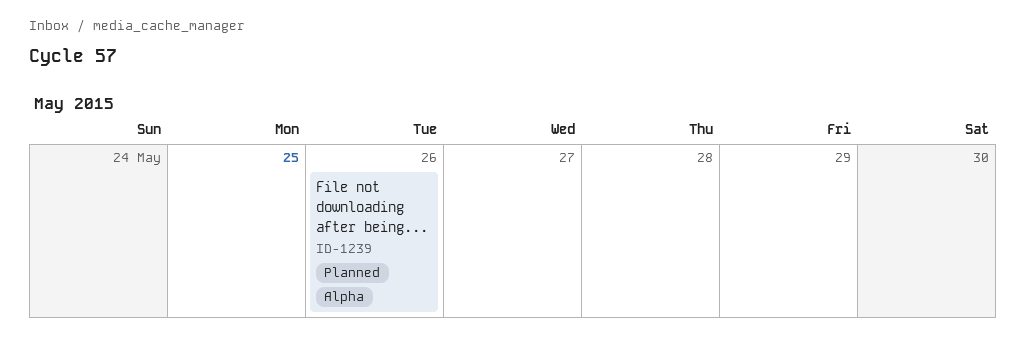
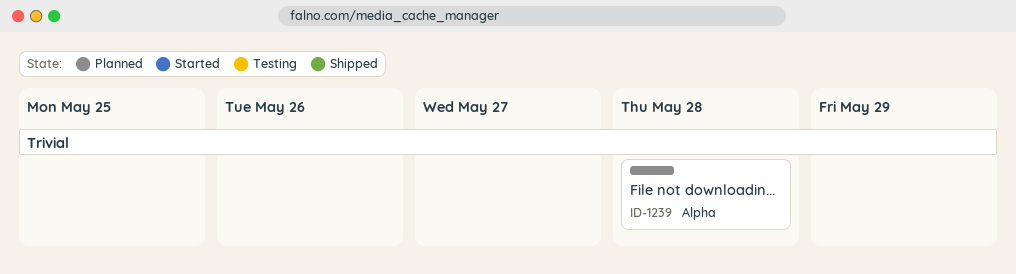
ID-1239, due: May 26 -> May 28

